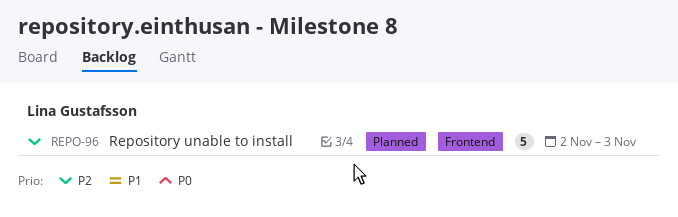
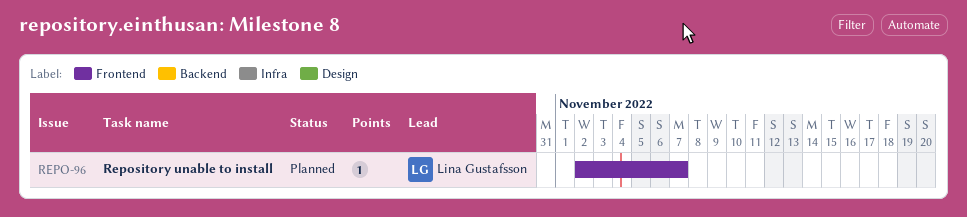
REPO-96, estimate: 5 -> 1
REPO-96, due: Nov 3 -> Nov 7

